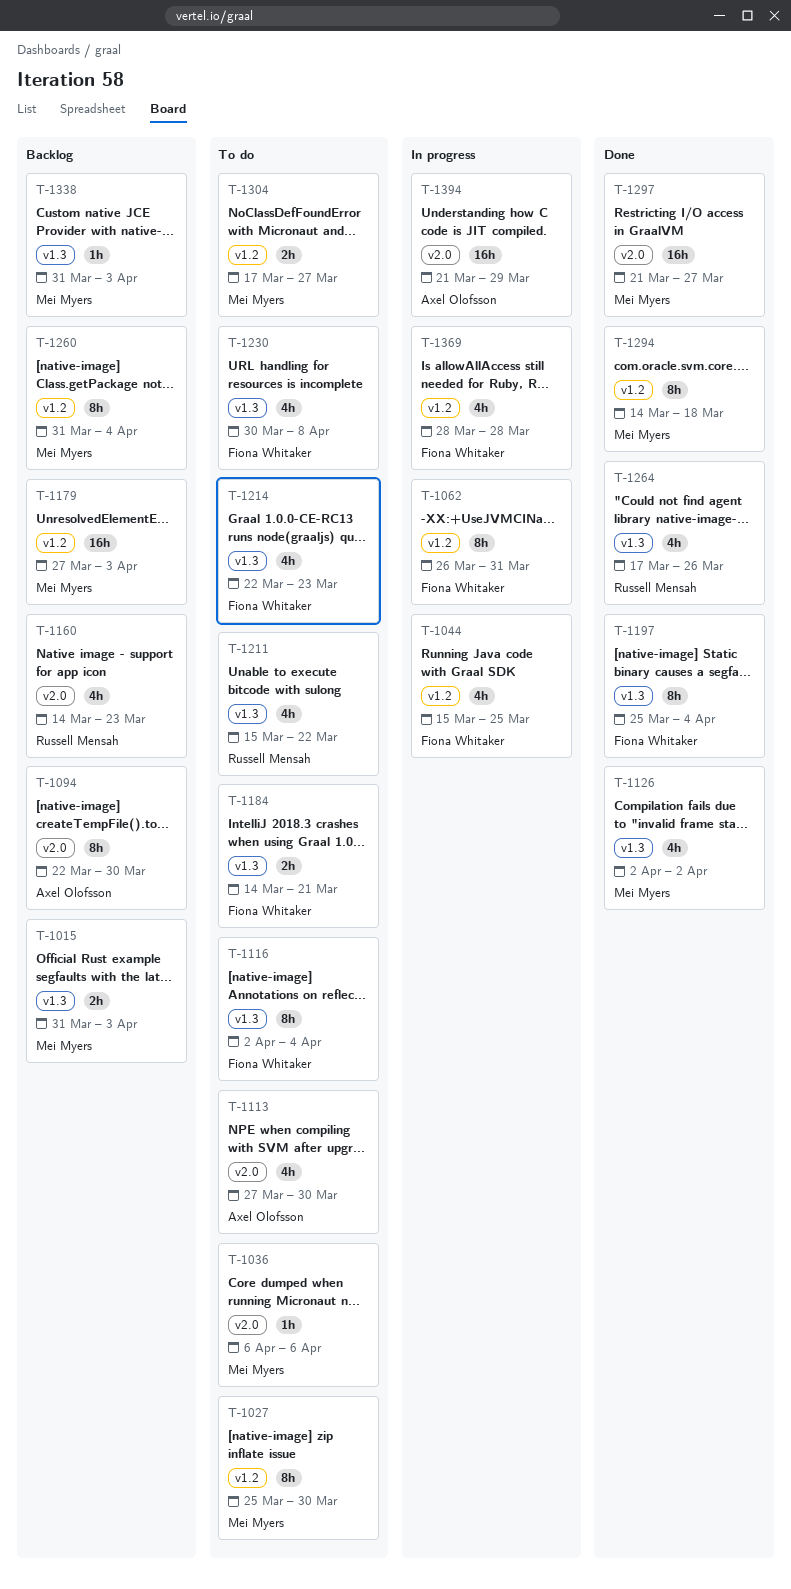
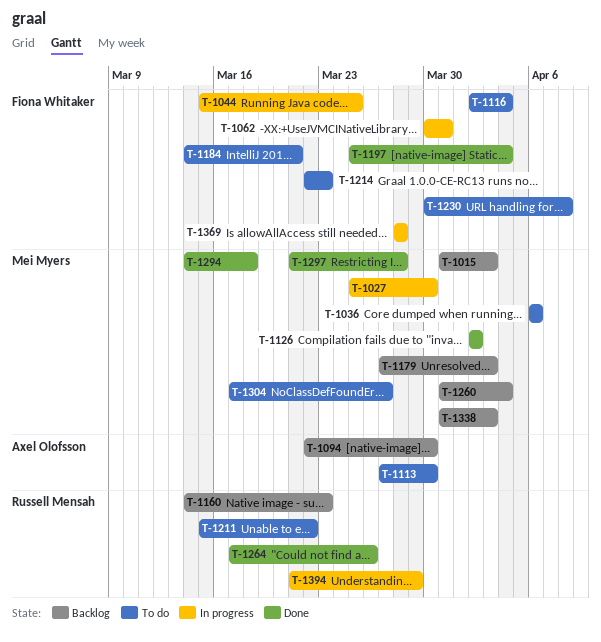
T-1027, status: To do -> In progress
T-1062, start: Mar 26 -> Mar 30
T-1297, due: Mar 27 -> Mar 28
T-1394, owner: Axel Olofsson -> Russell Mensah

